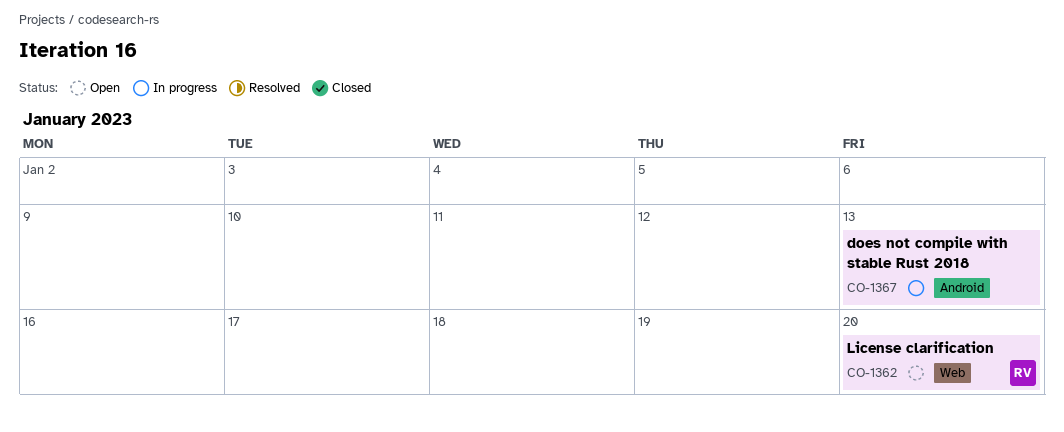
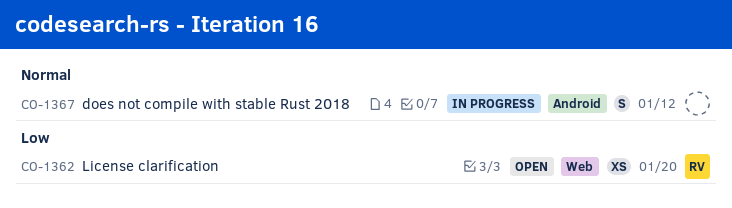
CO-1367, due: Jan 13 -> Jan 12

